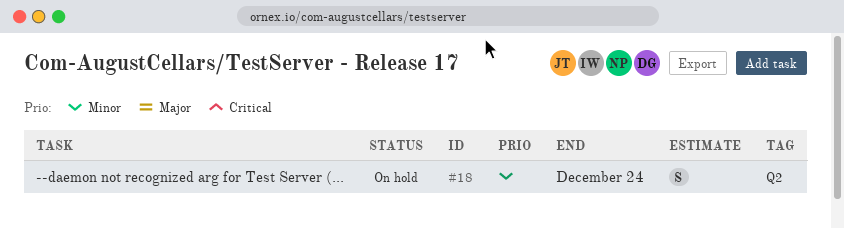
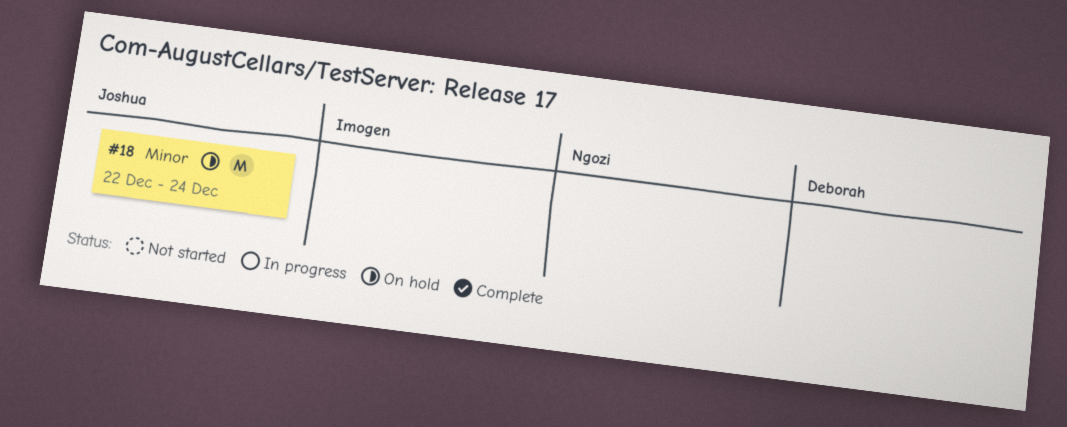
#18, estimate: S -> M

